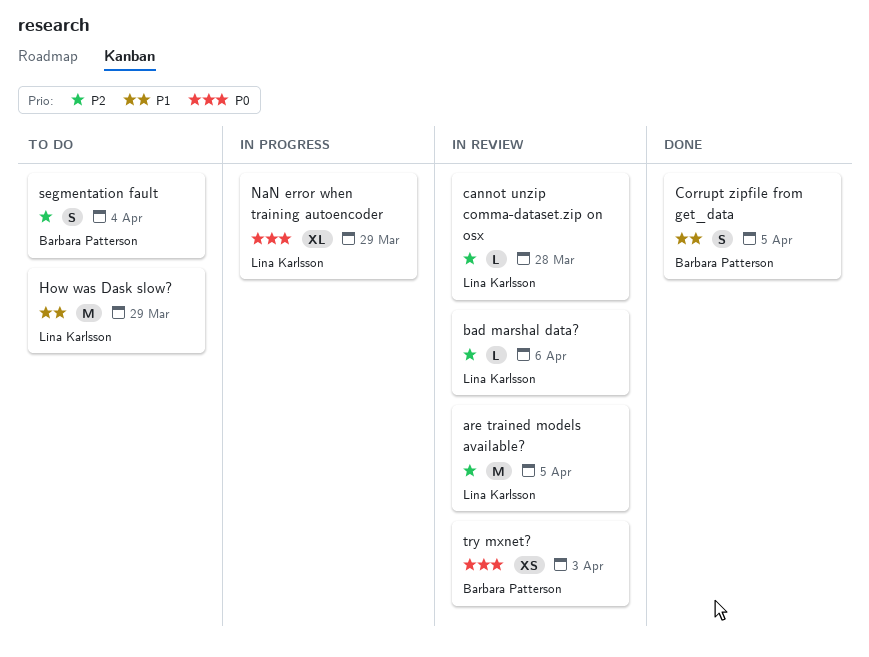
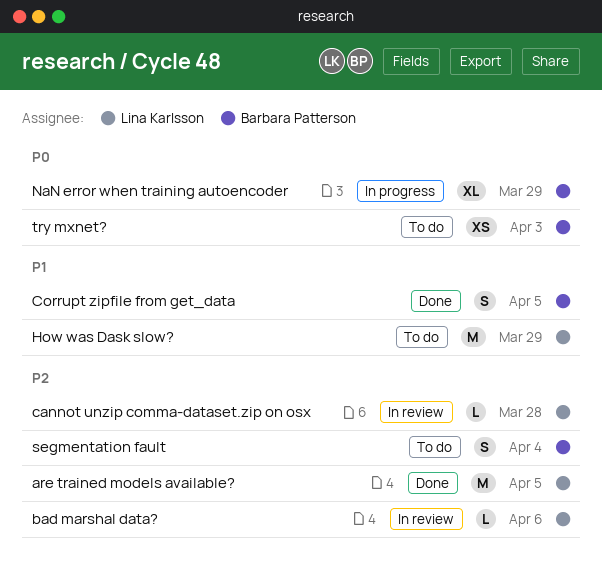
are trained models available?, status: In review -> Done
NaN error when training autoencoder, owner: Lina Karlsson -> Barbara Patterson
try mxnet?, status: In review -> To do

